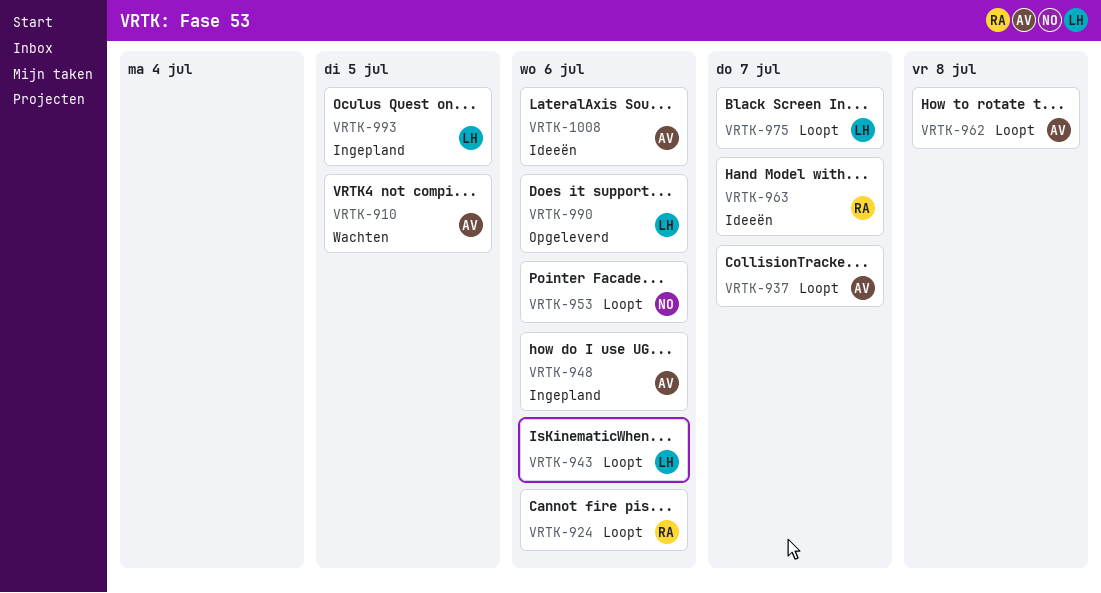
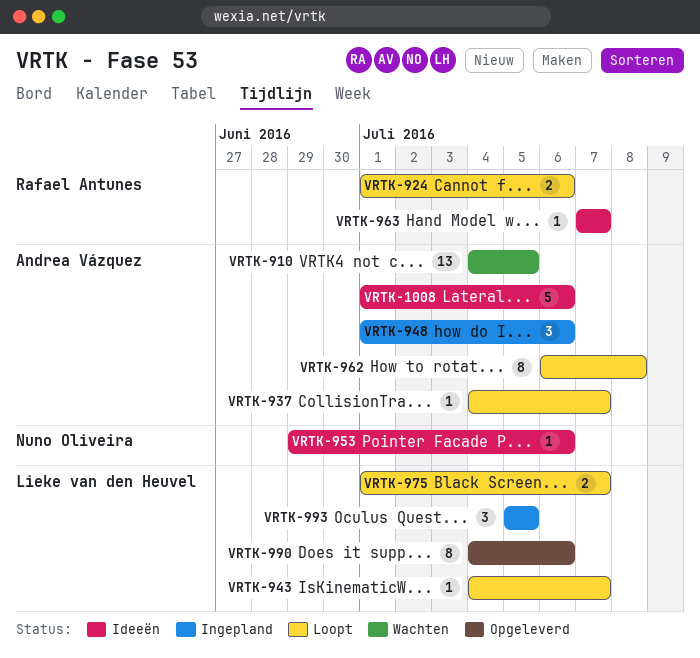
VRTK-943, due: Jul 6 -> Jul 7
VRTK-953, status: Loopt -> Ideeën

